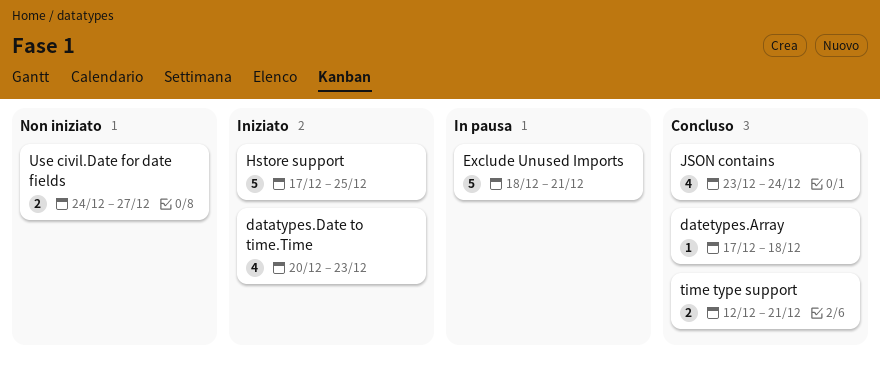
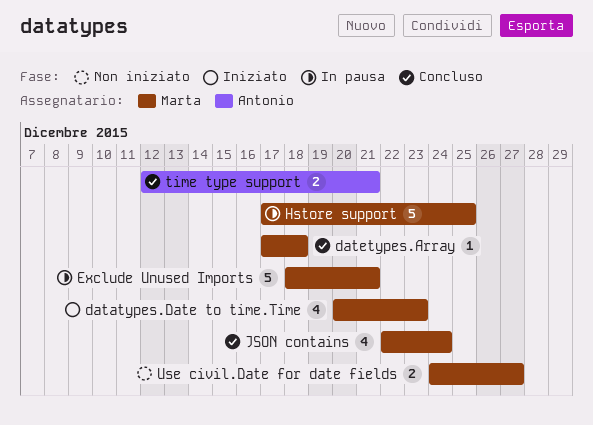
Hstore support, status: Iniziato -> In pausa
JSON contains, start: Dec 23 -> Dec 22

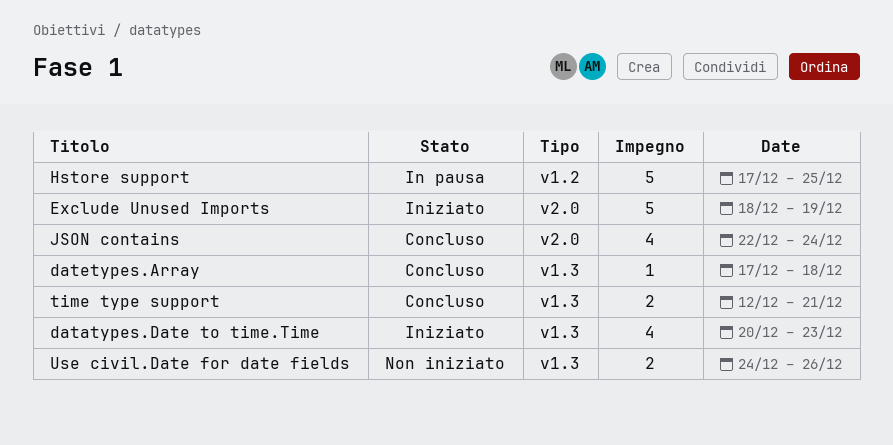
Exclude Unused Imports, status: In pausa -> Iniziato
Exclude Unused Imports, due: Dec 21 -> Dec 19
Use civil.Date for date fields, due: Dec 27 -> Dec 26

